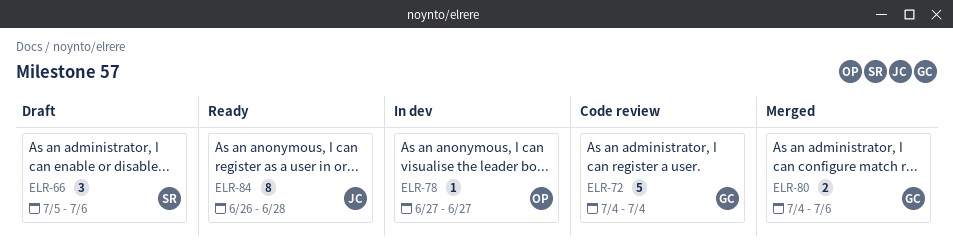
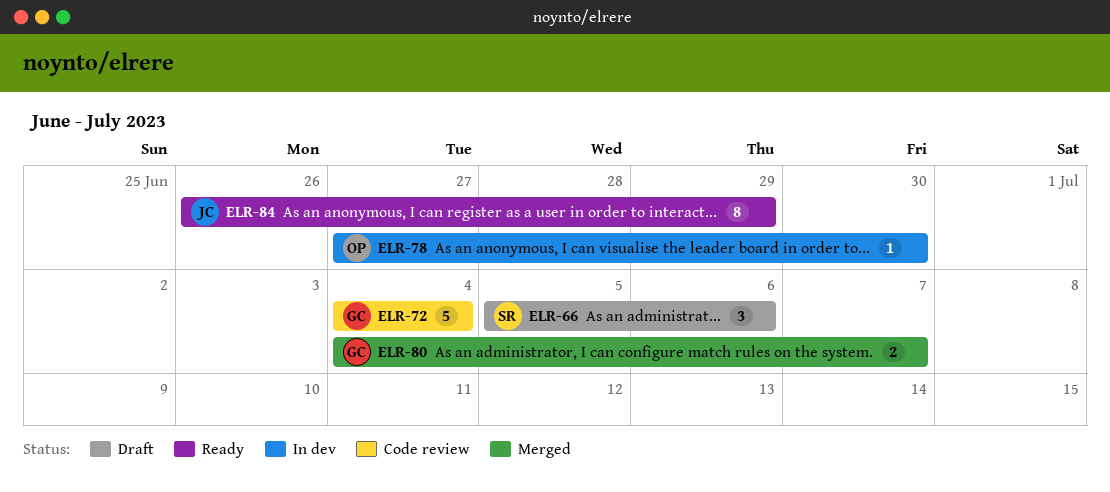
ELR-78, due: Jun 27 -> Jun 30
ELR-80, due: Jul 6 -> Jul 7
ELR-84, due: Jun 28 -> Jun 29

